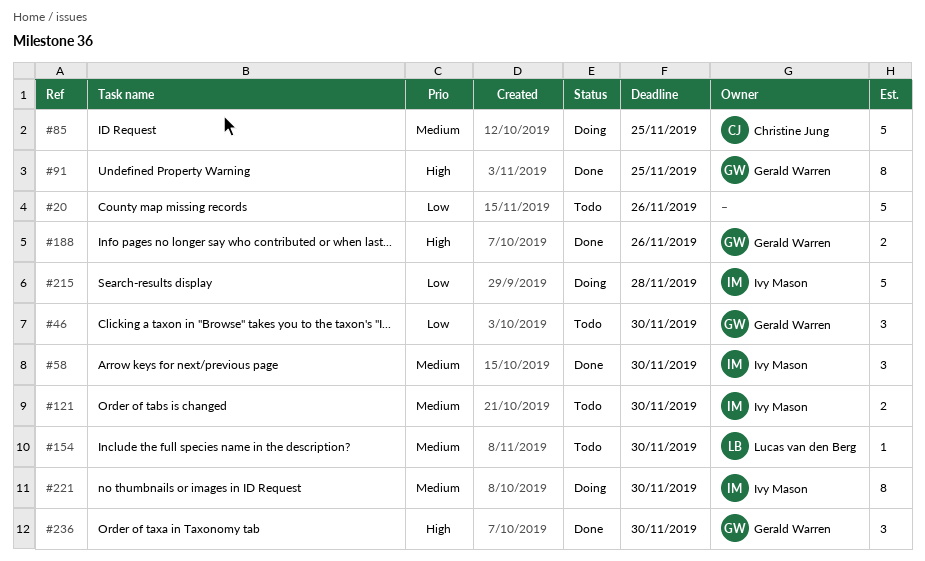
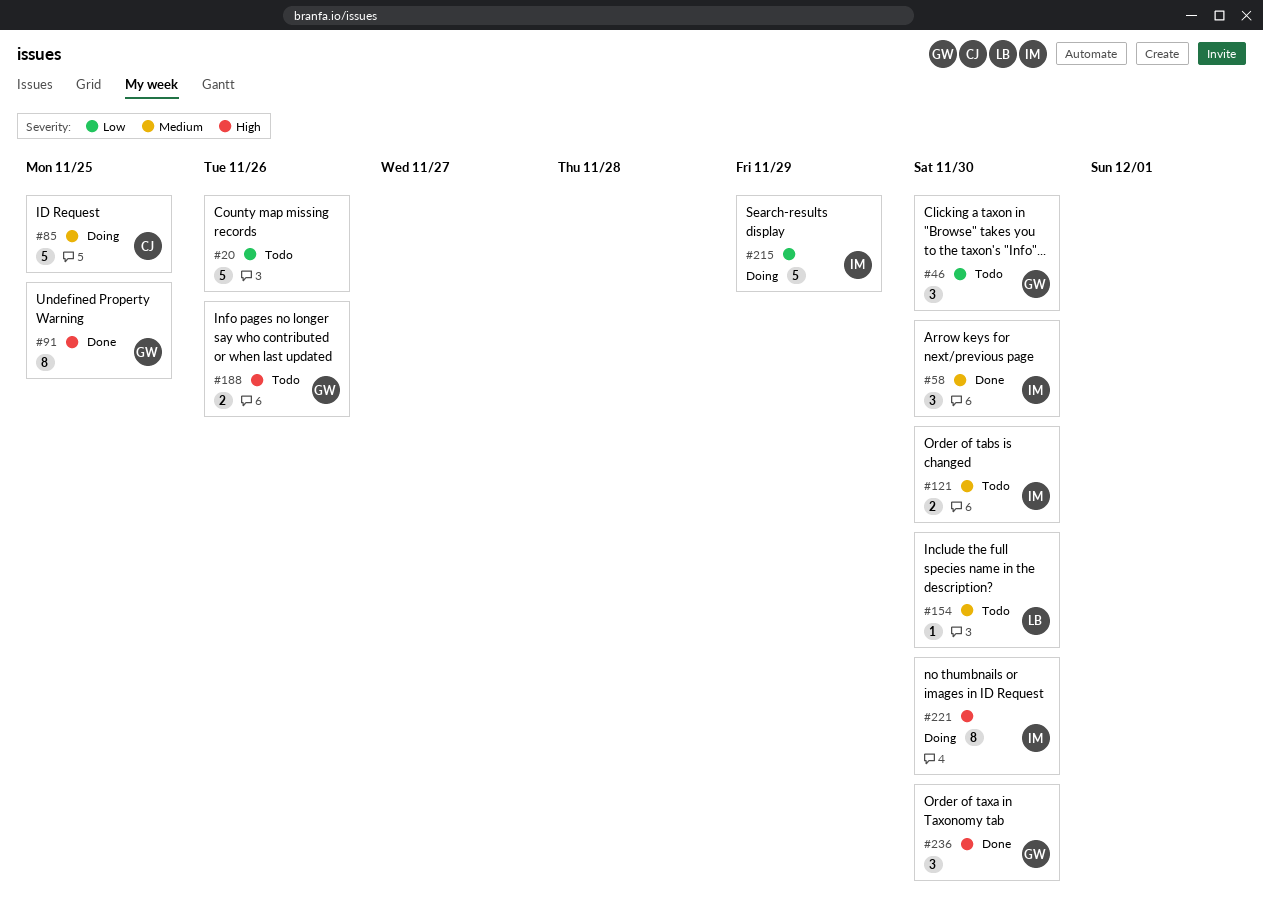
#188, status: Done -> Todo
#215, due: Nov 28 -> Nov 29
#221, priority: Medium -> High

